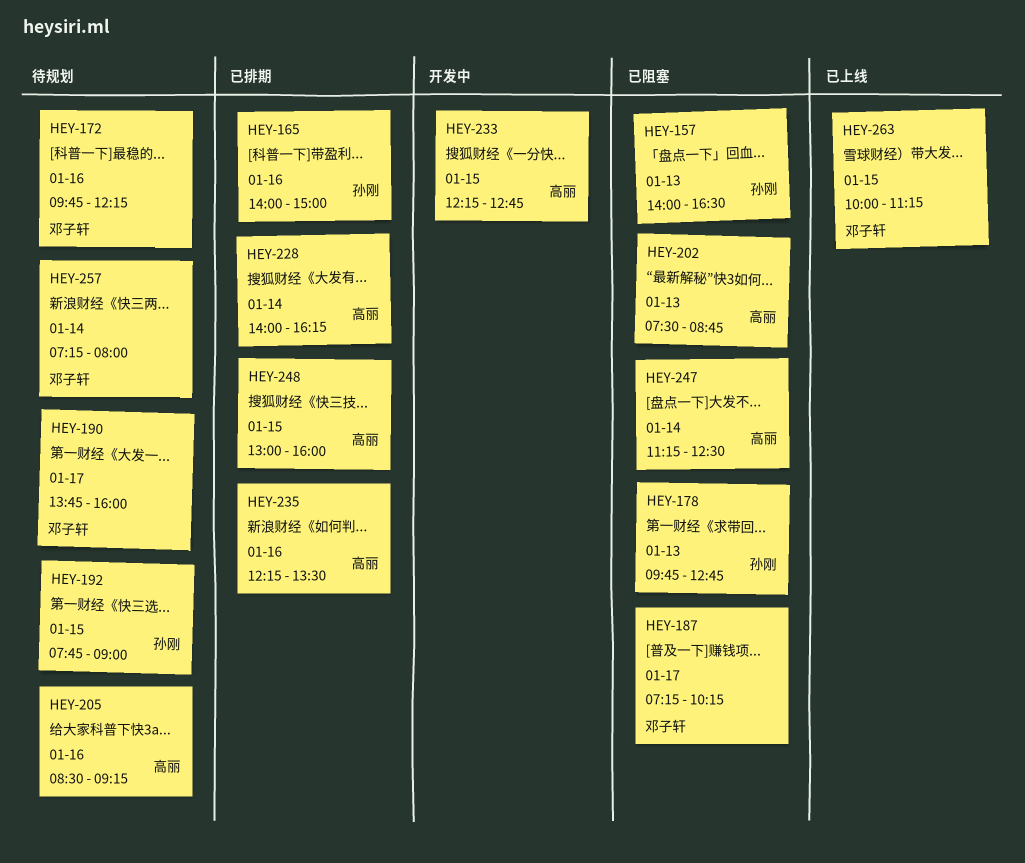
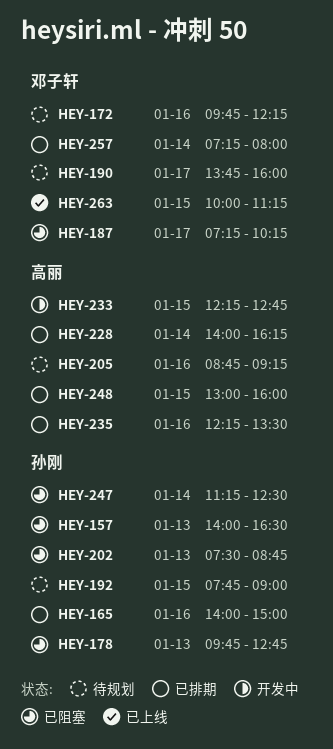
HEY-202, owner: 高丽 -> 孙刚
HEY-205, begins: 08:30 -> 08:45
HEY-247, owner: 高丽 -> 孙刚
HEY-257, status: 待规划 -> 已排期

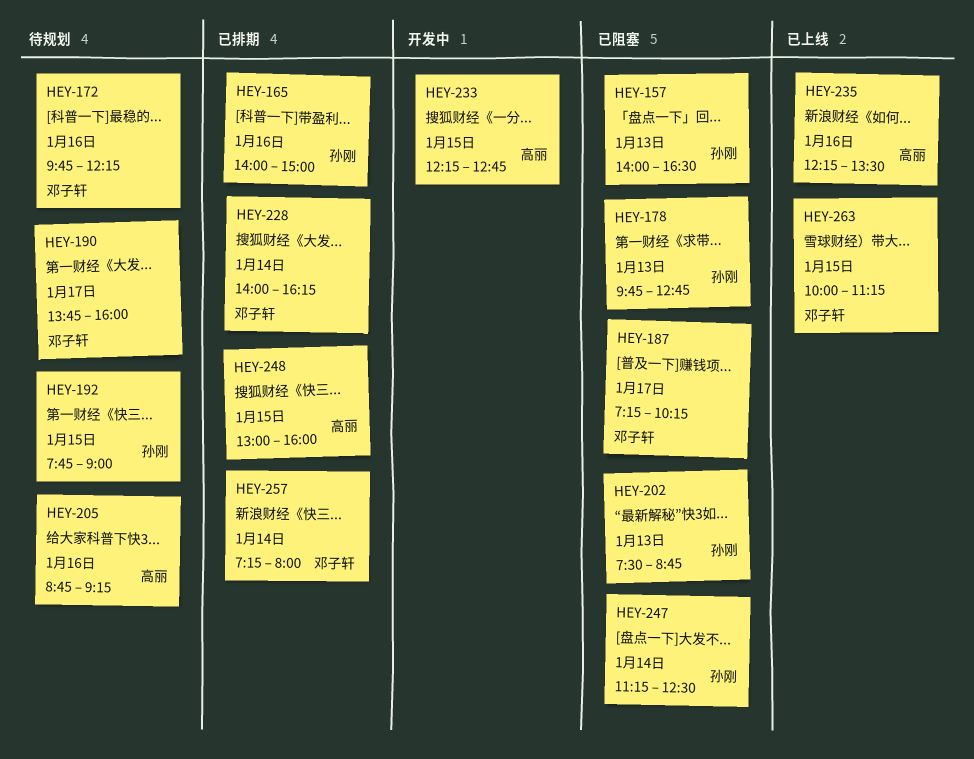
HEY-228, owner: 高丽 -> 邓子轩
HEY-235, status: 已排期 -> 已上线

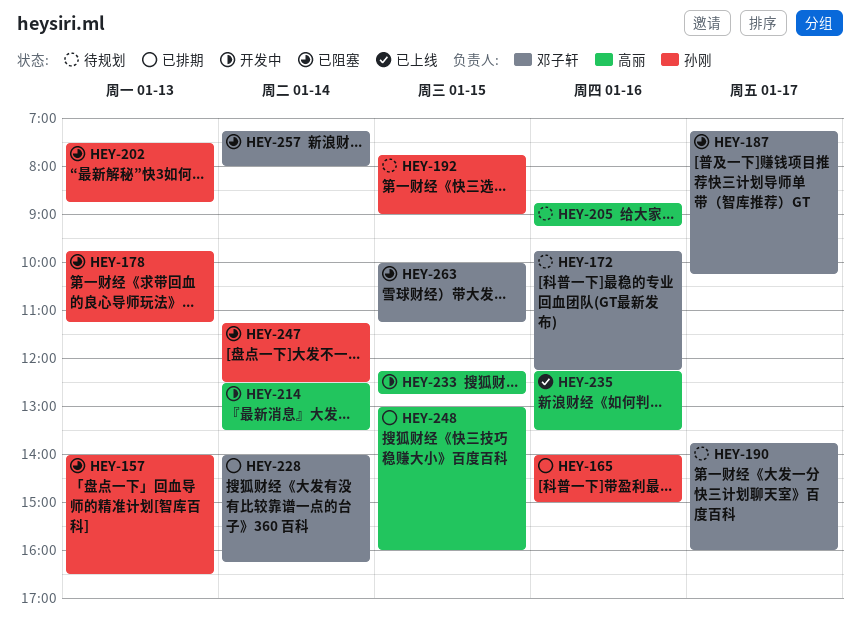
HEY-178, ends: 12:45 -> 11:15
HEY-214: none -> present
HEY-257, status: 已排期 -> 已阻塞
HEY-263, status: 已上线 -> 已阻塞

